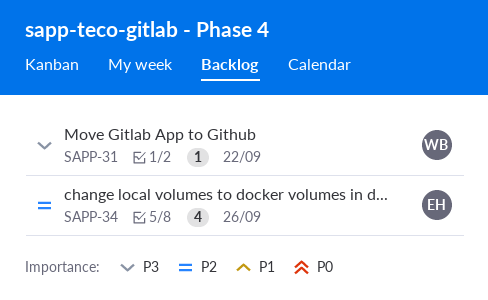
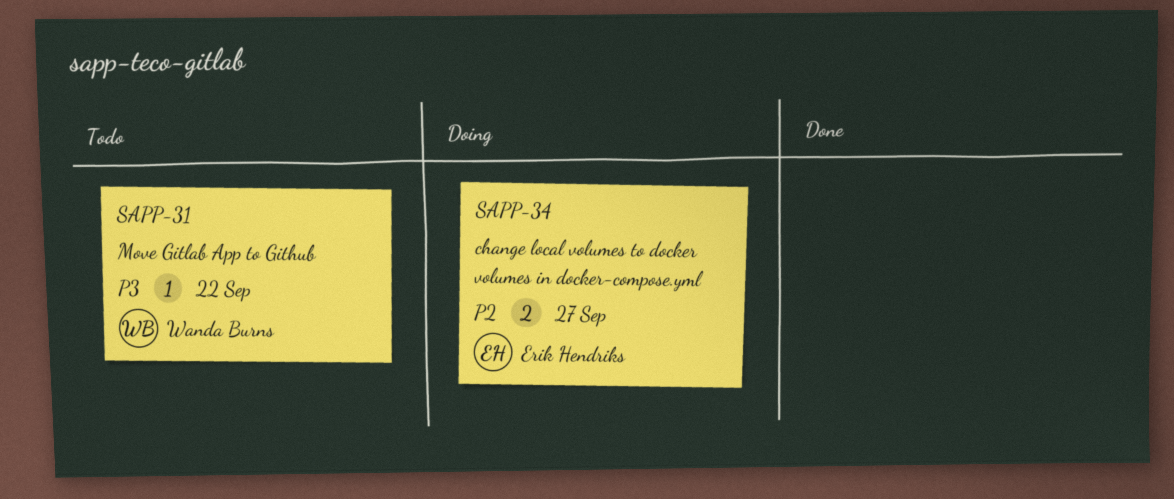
SAPP-34, estimate: 4 -> 2
SAPP-34, due: Sep 26 -> Sep 27

